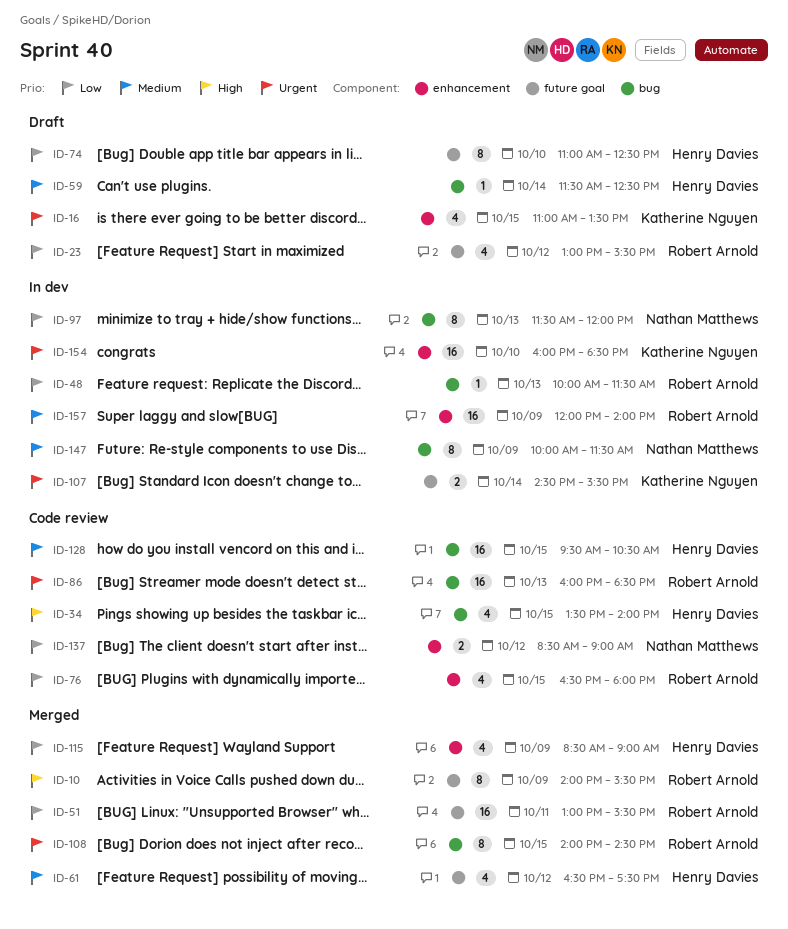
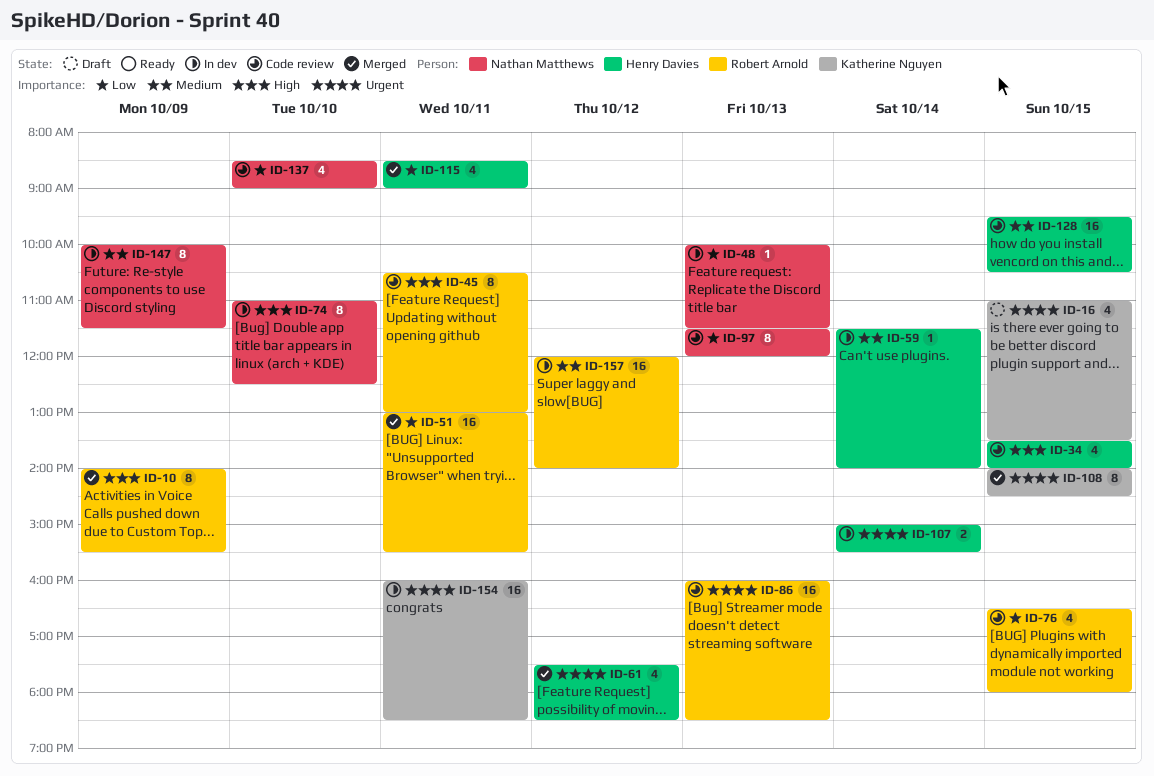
ID-23: present -> none
ID-45: none -> present
ID-48, owner: Robert Arnold -> Nathan Matthews
ID-59, status: Draft -> In dev
ID-59, ends: 12:30 -> 14:00
ID-61, priority: Medium -> Urgent
ID-61, begins: 16:30 -> 17:30
ID-61, ends: 17:30 -> 18:30
ID-74, status: Draft -> In dev
ID-74, owner: Henry Davies -> Nathan Matthews
ID-74, priority: Low -> High
ID-97, status: In dev -> Code review
ID-107, owner: Katherine Nguyen -> Henry Davies
ID-107, begins: 14:30 -> 15:00
ID-108, owner: Robert Arnold -> Katherine Nguyen
ID-115, day: Oct 9 -> Oct 11
ID-137, estimate: 2 -> 4
ID-137, day: Oct 12 -> Oct 10
ID-154, day: Oct 10 -> Oct 11
ID-157, day: Oct 9 -> Oct 12

